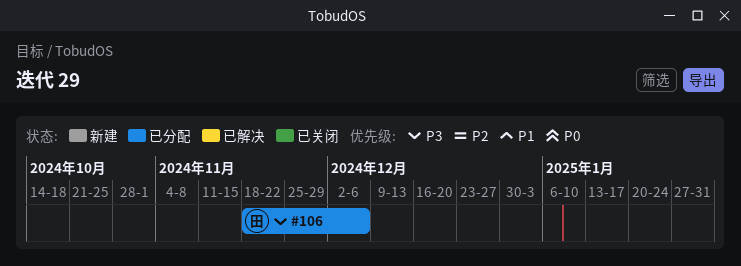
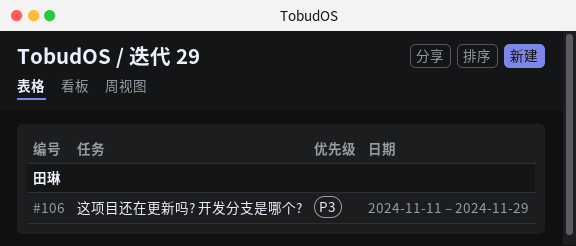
#106, start: Nov 18 -> Nov 11
#106, due: Dec 6 -> Nov 29

